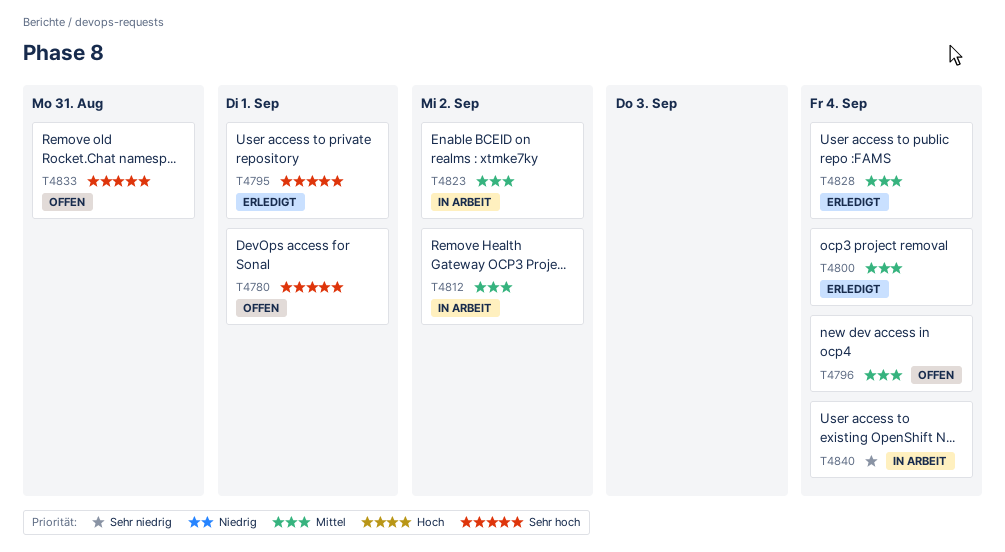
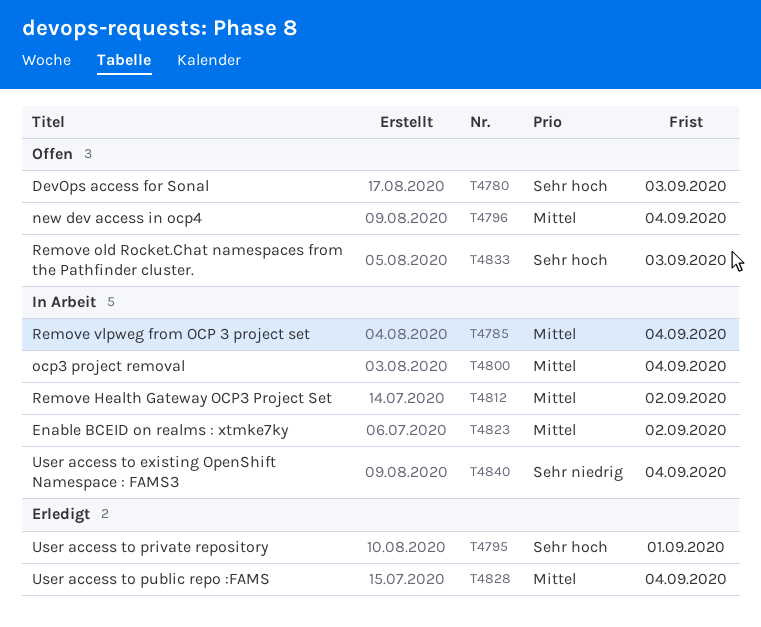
T4780, due: Sep 1 -> Sep 3
T4785: none -> present
T4800, status: Erledigt -> In Arbeit
T4833, due: Aug 31 -> Sep 3

